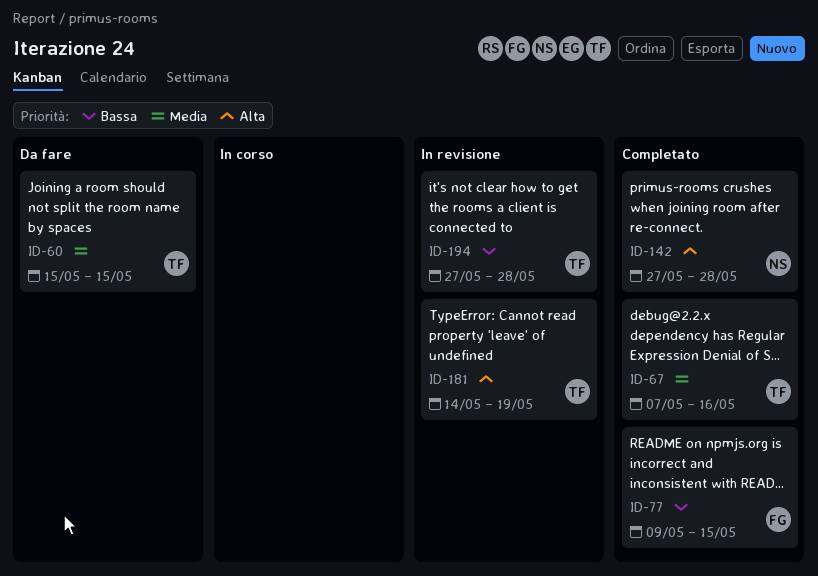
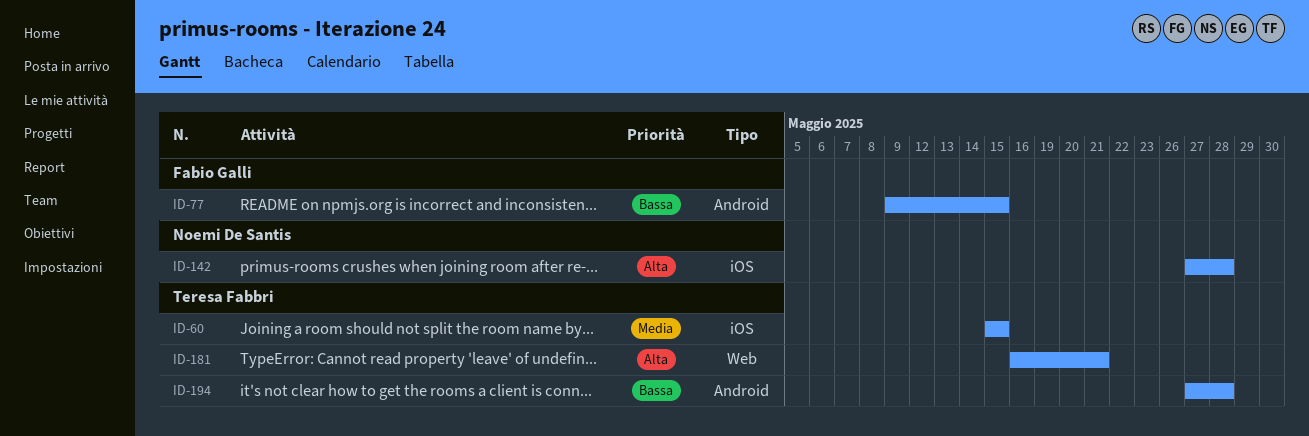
ID-67: present -> none
ID-181, start: May 14 -> May 16
ID-181, due: May 19 -> May 21

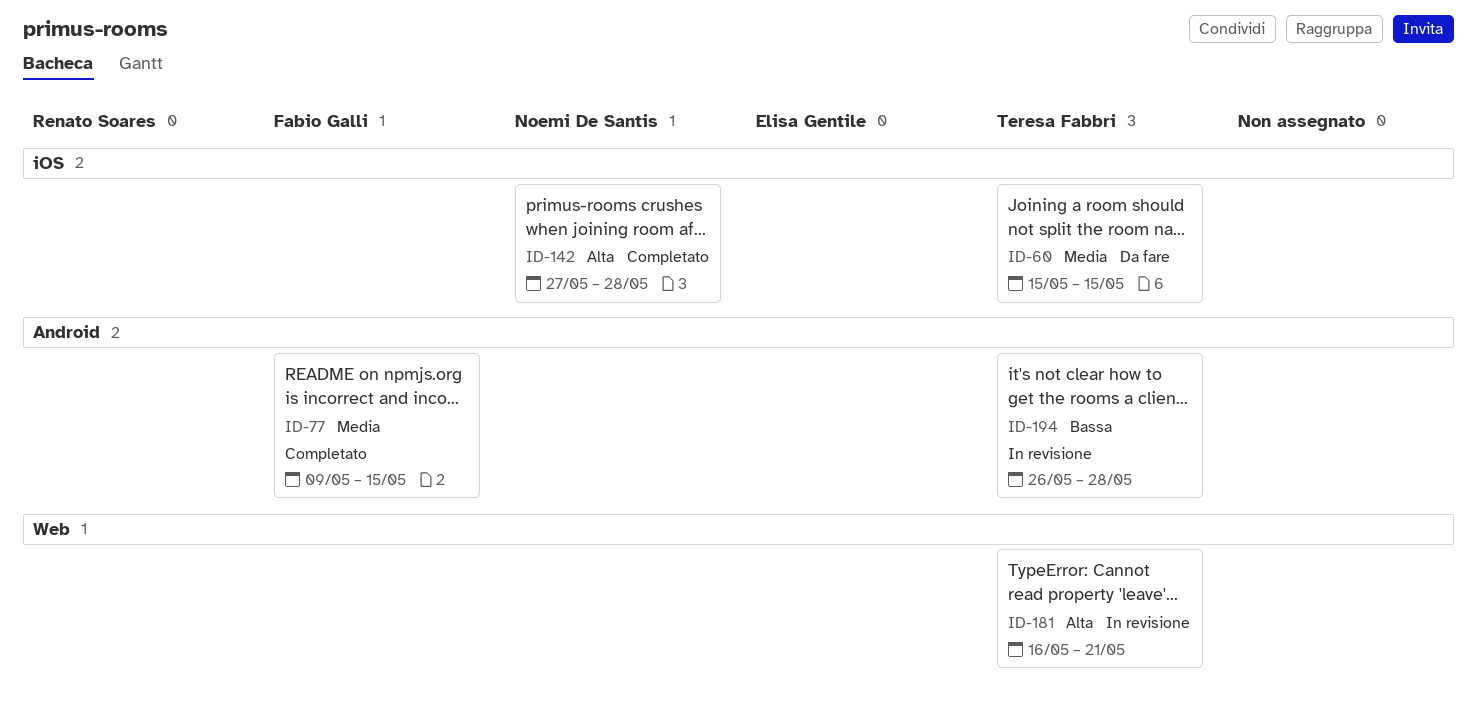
ID-77, priority: Bassa -> Media
ID-194, start: May 27 -> May 26

